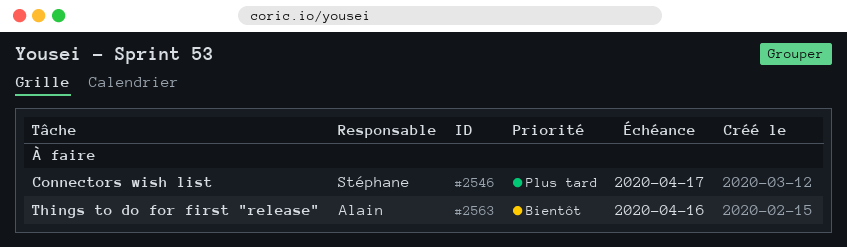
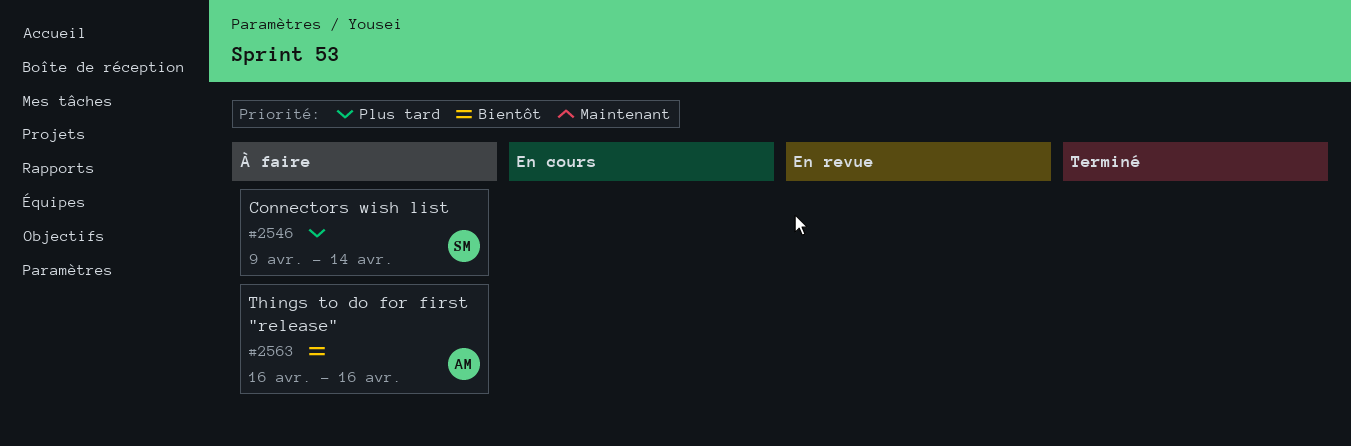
#2546, due: Apr 17 -> Apr 14

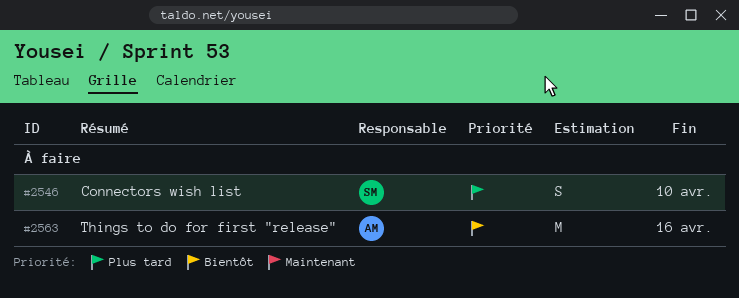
#2546, due: Apr 14 -> Apr 10

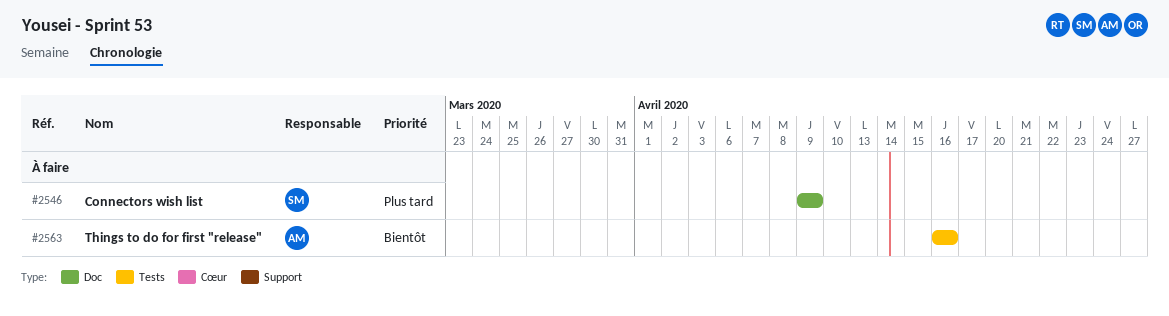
#2546, due: Apr 10 -> Apr 9

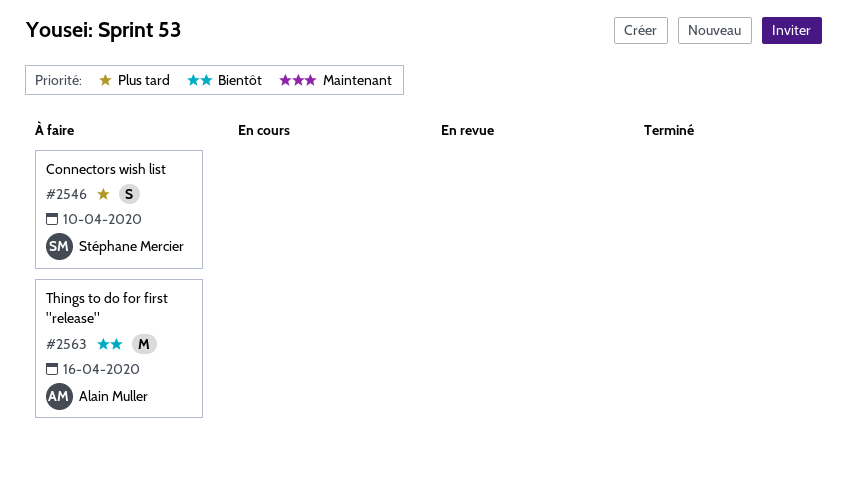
#2546, due: Apr 9 -> Apr 10

